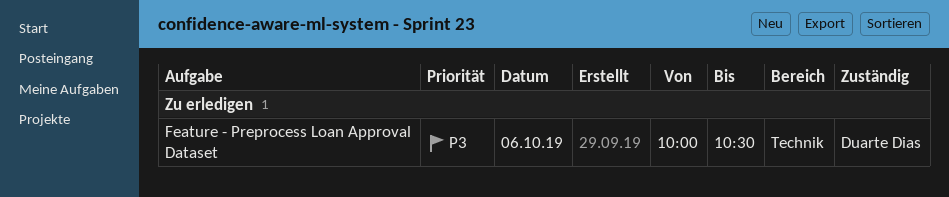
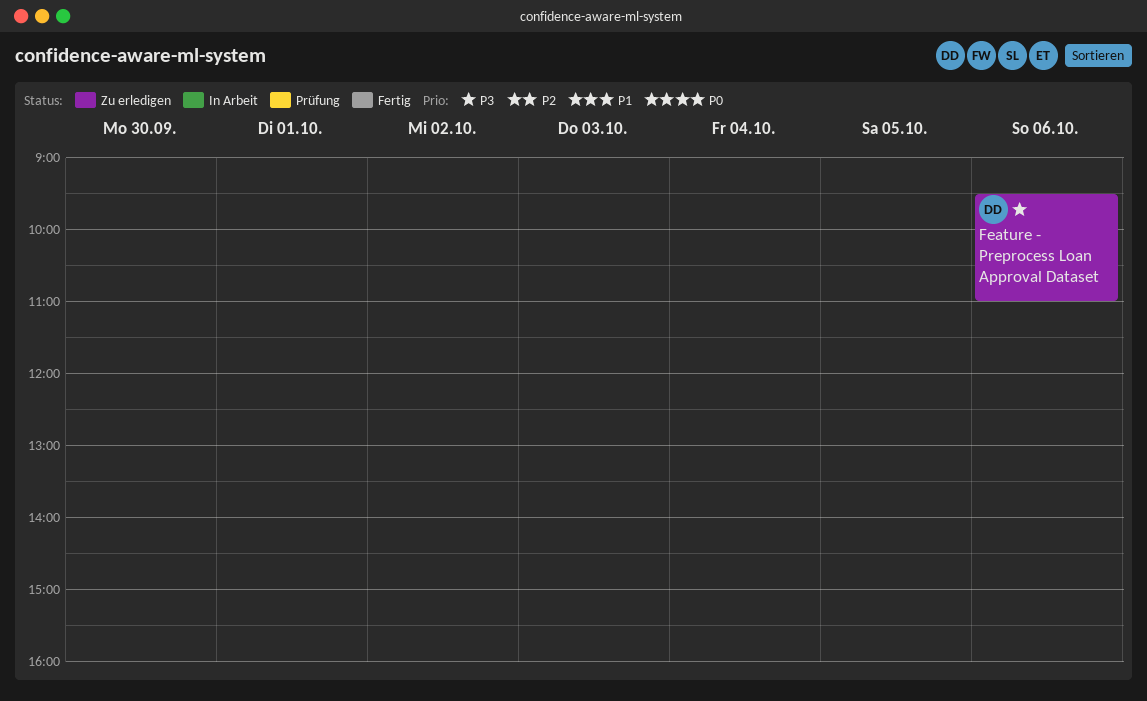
Feature - Preprocess Loan Approval Dataset, begins: 10:00 -> 09:30
Feature - Preprocess Loan Approval Dataset, ends: 10:30 -> 11:00

